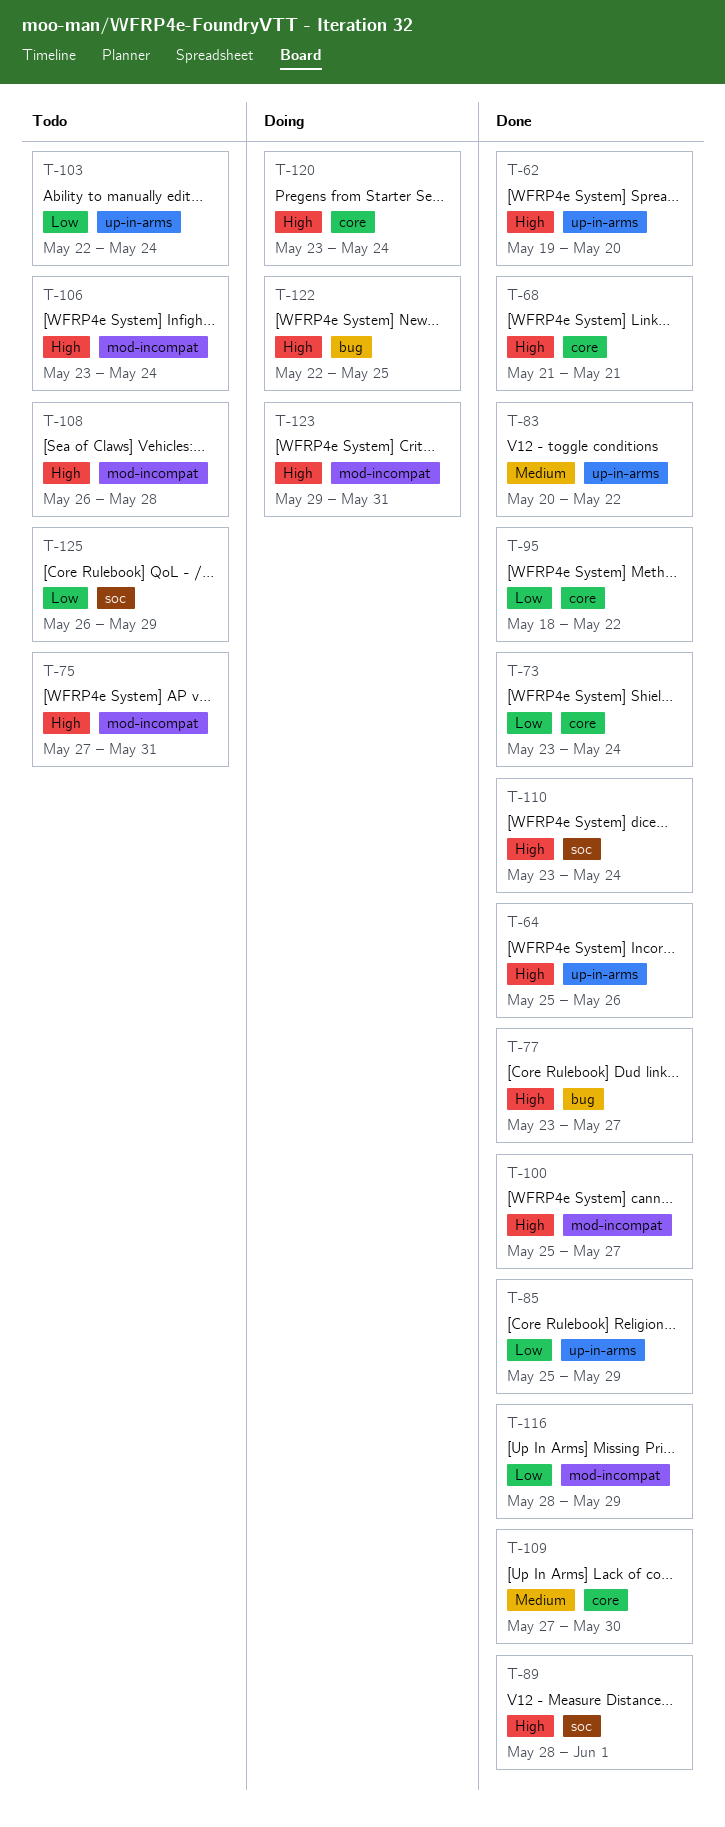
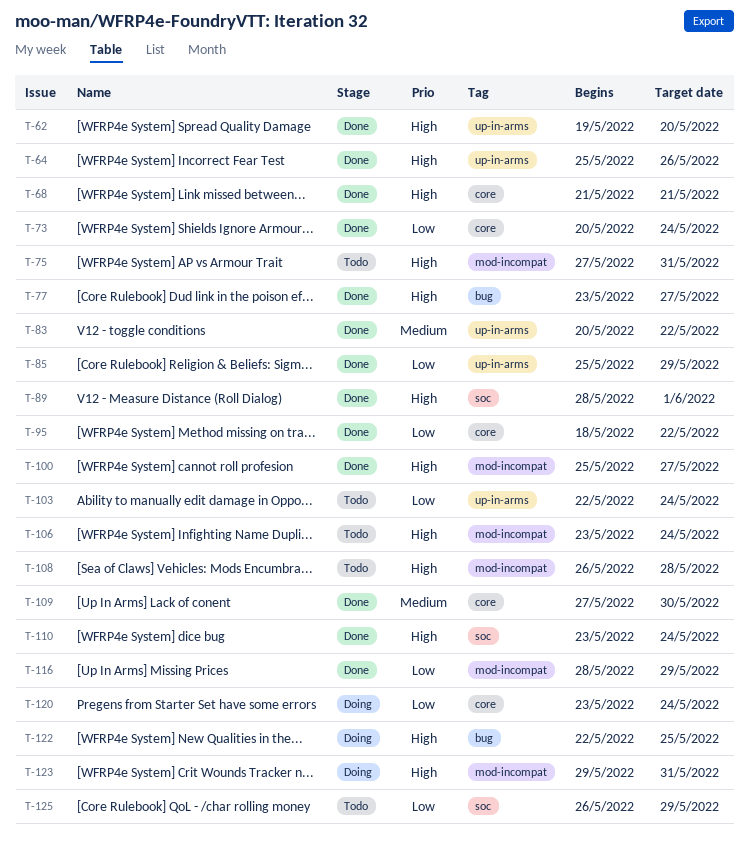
T-73, start: May 23 -> May 20
T-120, priority: High -> Low

